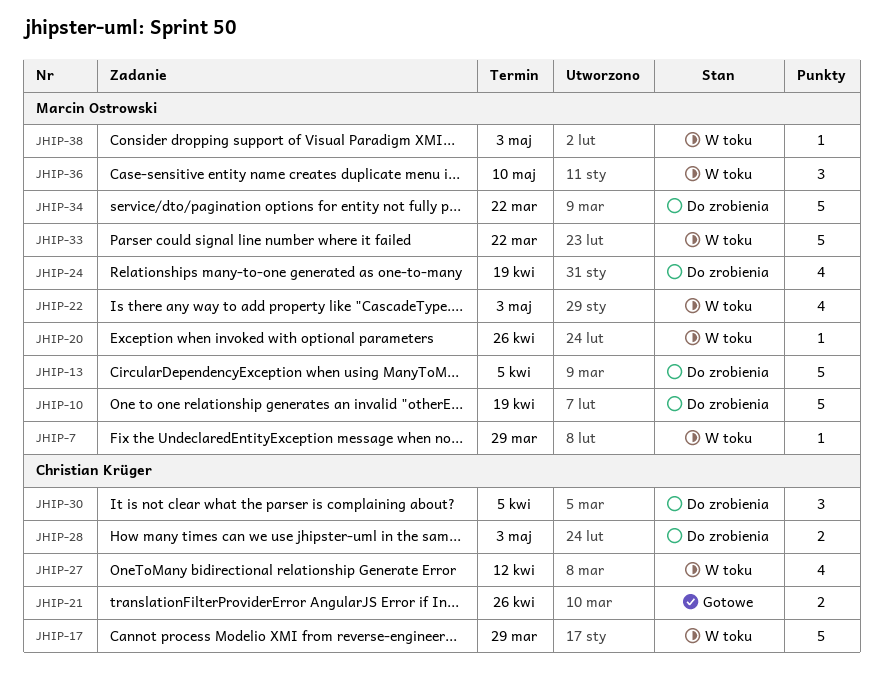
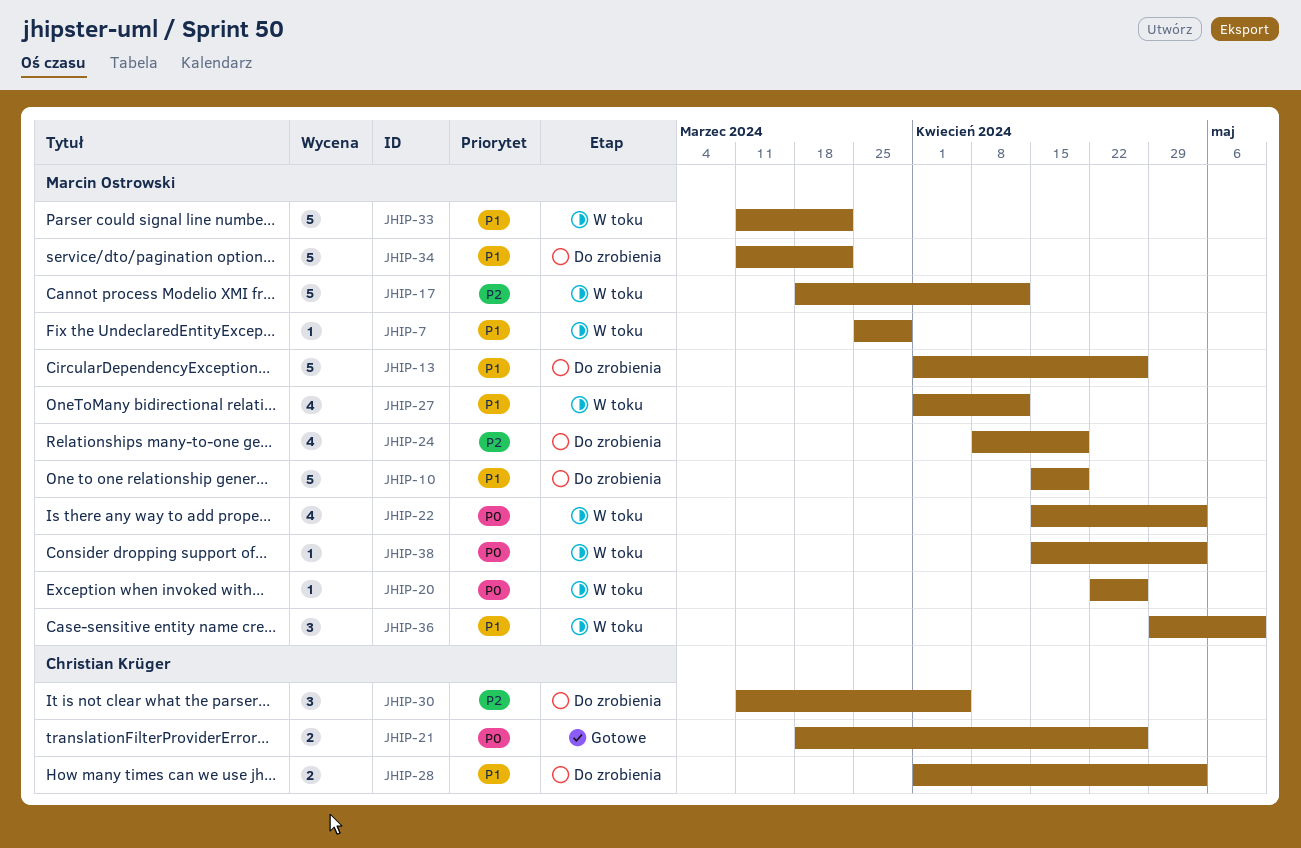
JHIP-13, due: Apr 5 -> Apr 26
JHIP-17, owner: Christian Krüger -> Marcin Ostrowski
JHIP-17, due: Mar 29 -> Apr 12
JHIP-27, owner: Christian Krüger -> Marcin Ostrowski

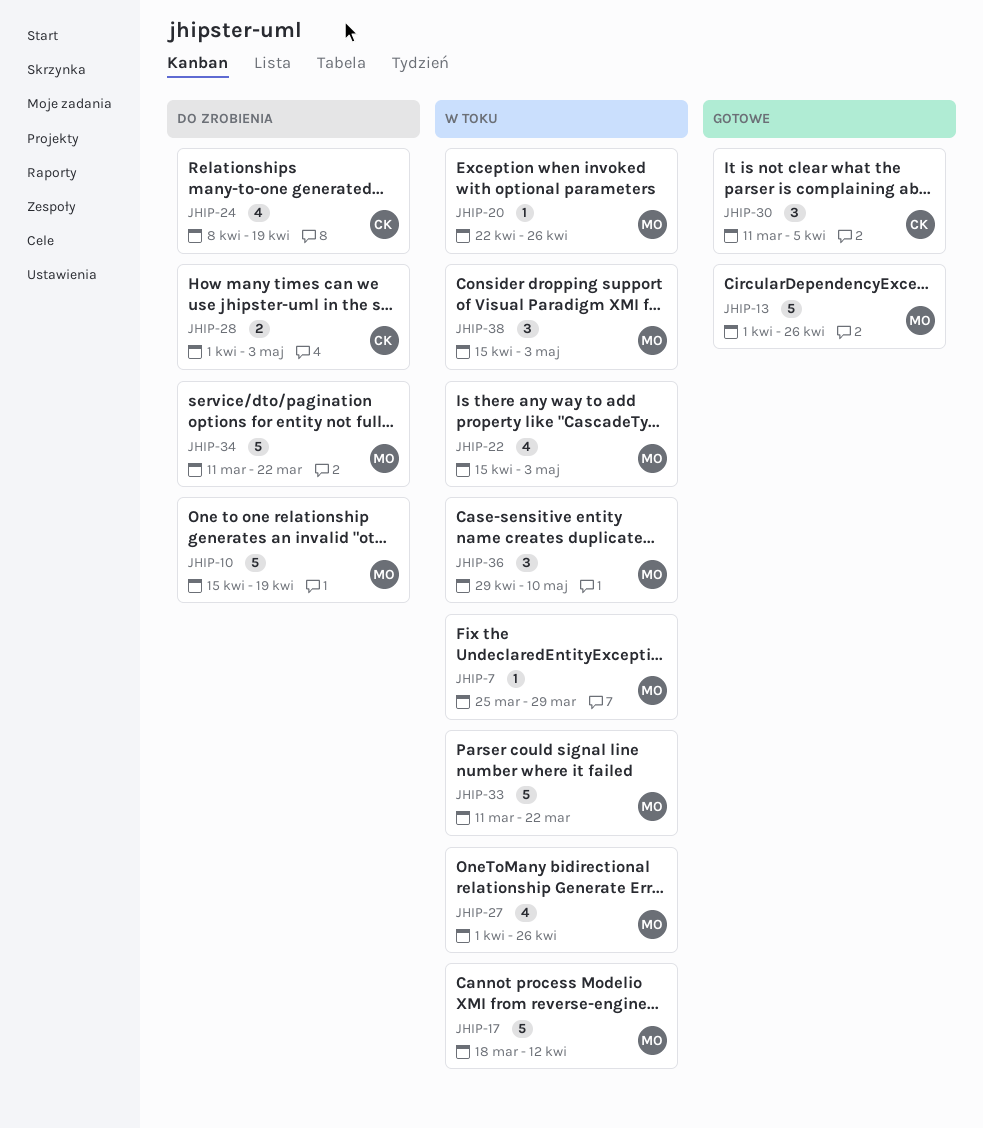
JHIP-13, status: Do zrobienia -> Gotowe
JHIP-21: present -> none
JHIP-24, owner: Marcin Ostrowski -> Christian Krüger
JHIP-27, due: Apr 12 -> Apr 26
JHIP-30, status: Do zrobienia -> Gotowe
JHIP-38, estimate: 1 -> 3

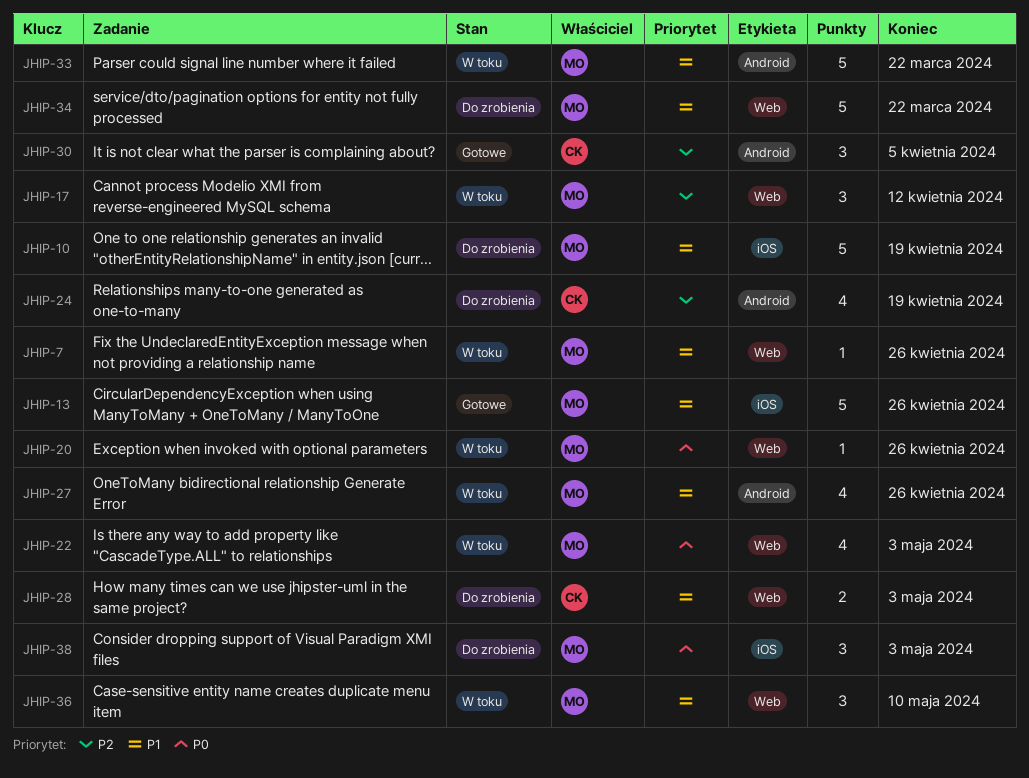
JHIP-7, due: Mar 29 -> Apr 26
JHIP-17, estimate: 5 -> 3
JHIP-38, status: W toku -> Do zrobienia

